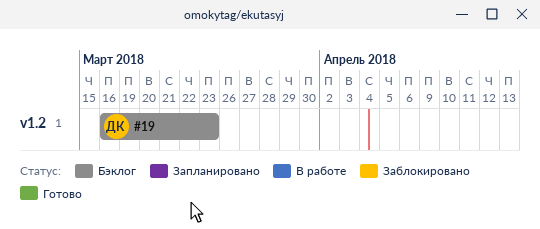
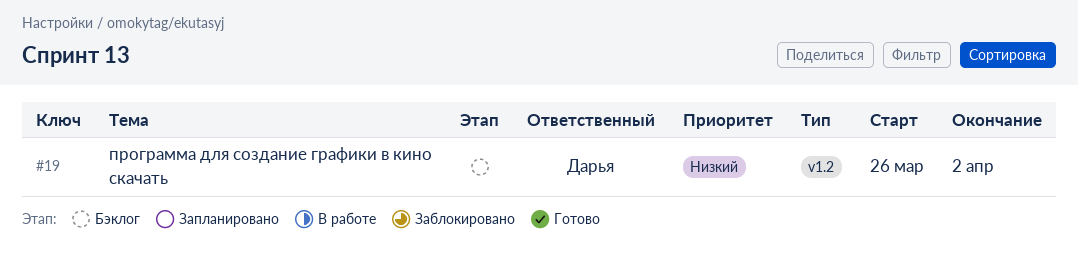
#19, start: Mar 16 -> Mar 26
#19, due: Mar 23 -> Apr 2

